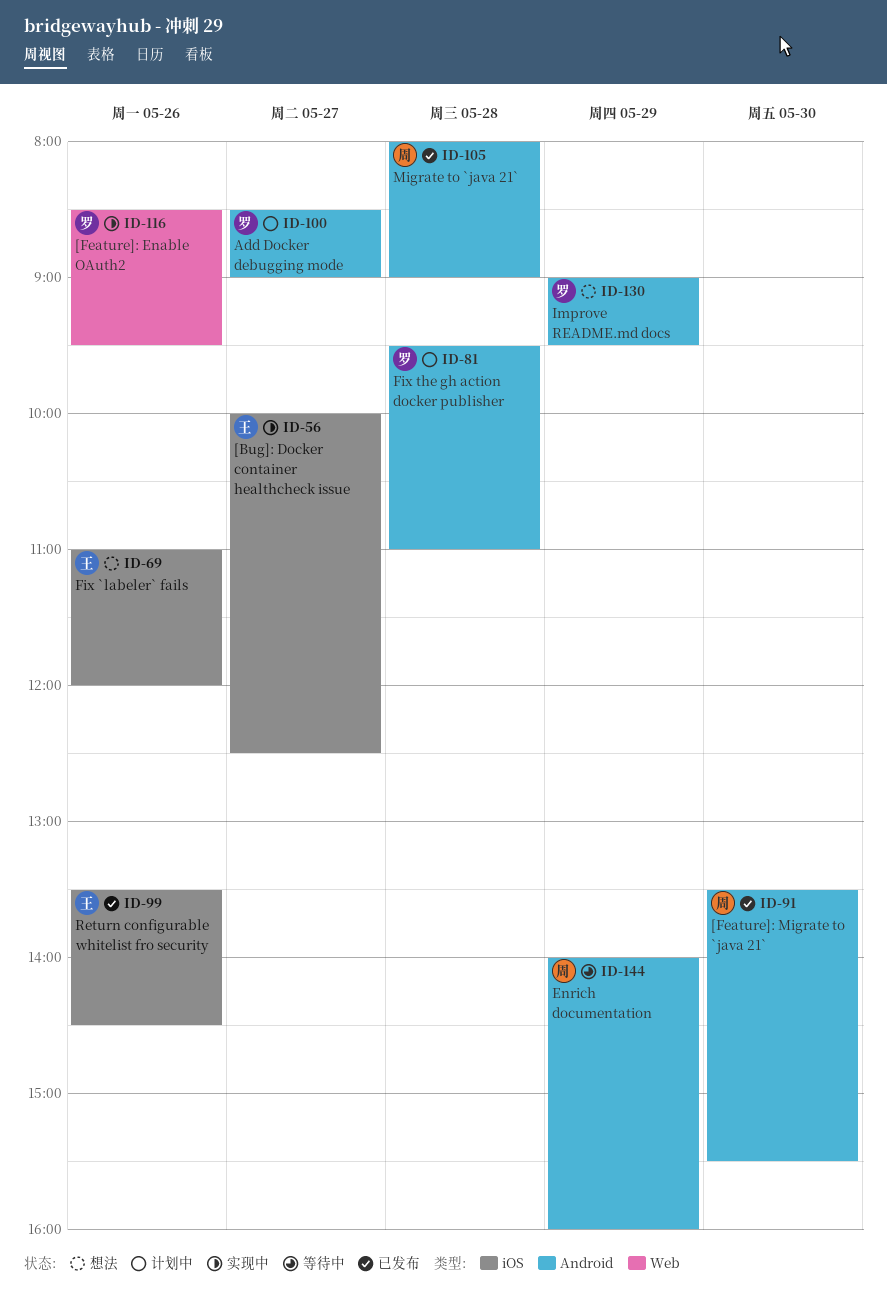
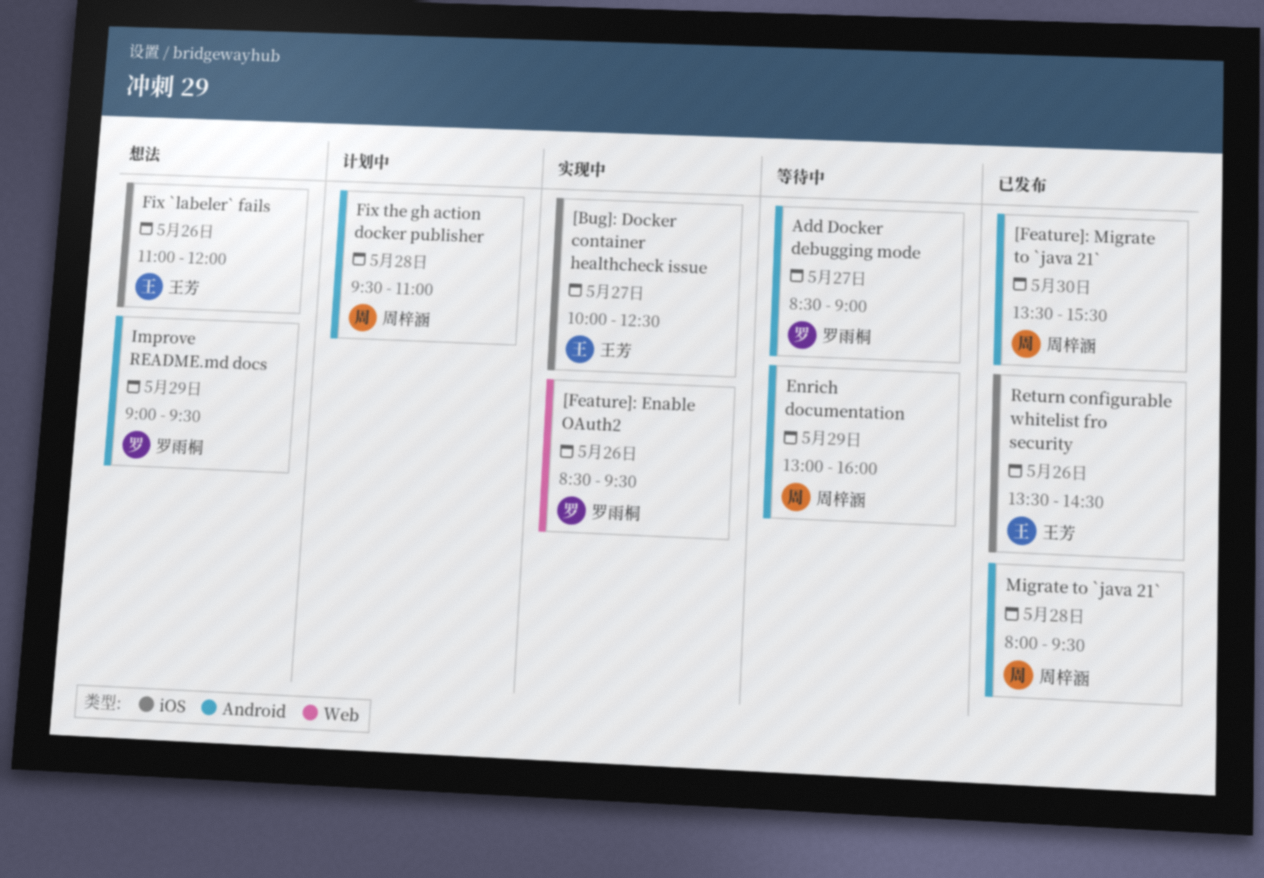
Add Docker debugging mode, status: 计划中 -> 等待中
Enrich documentation, begins: 14:00 -> 13:00
Fix the gh action docker publisher, owner: 罗雨桐 -> 周梓涵
Migrate to `java 21`, ends: 09:00 -> 09:30

